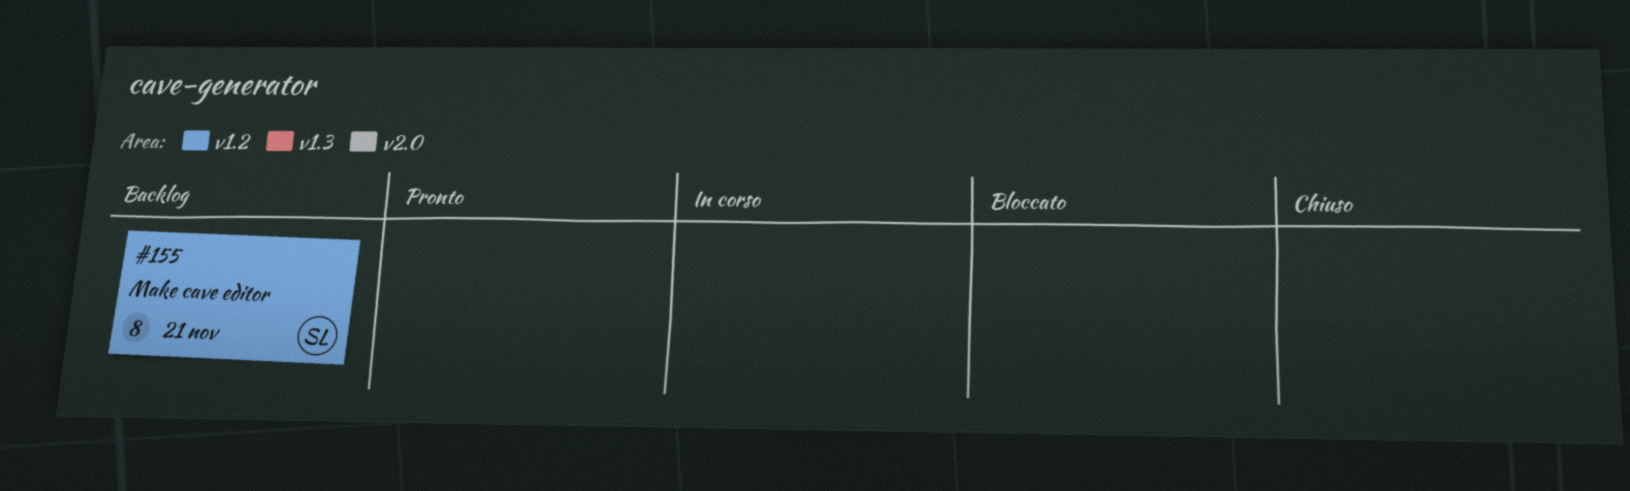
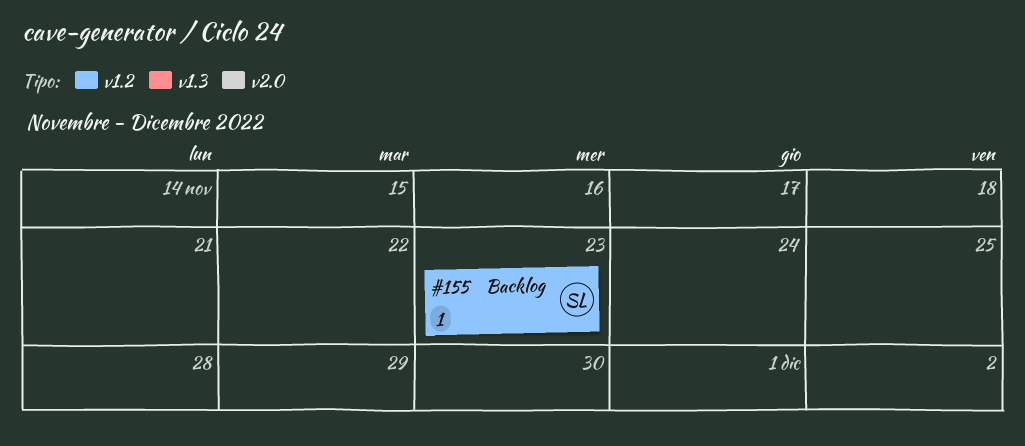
#155, estimate: 8 -> 1
#155, due: Nov 21 -> Nov 23

